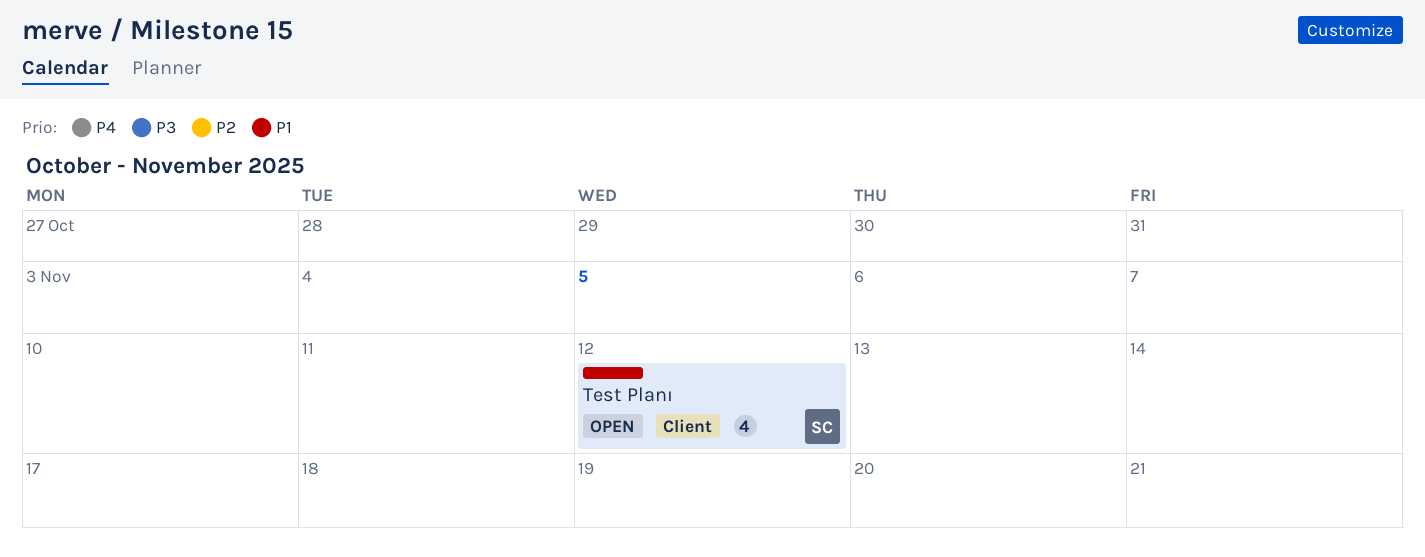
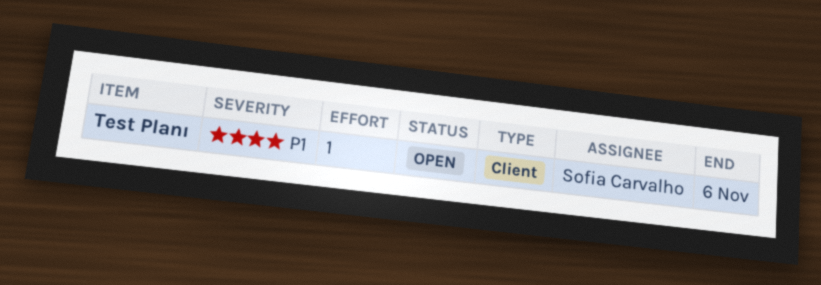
Test Planı, estimate: 4 -> 1
Test Planı, due: Nov 12 -> Nov 6

